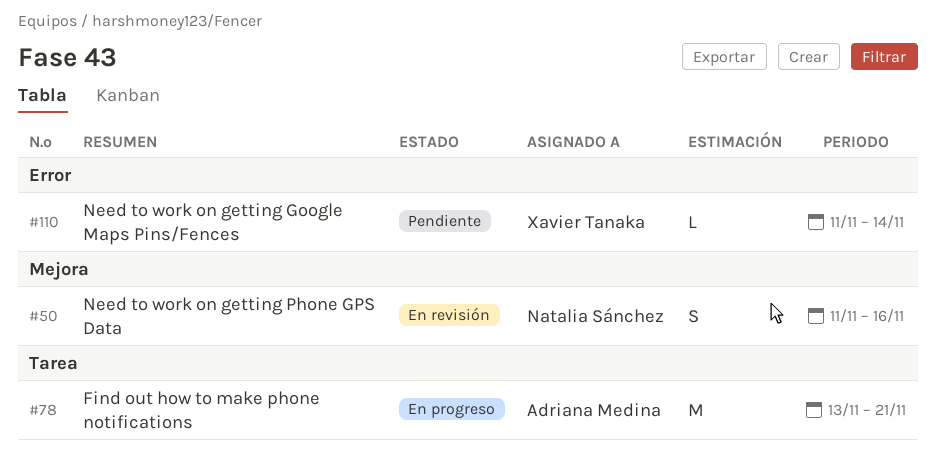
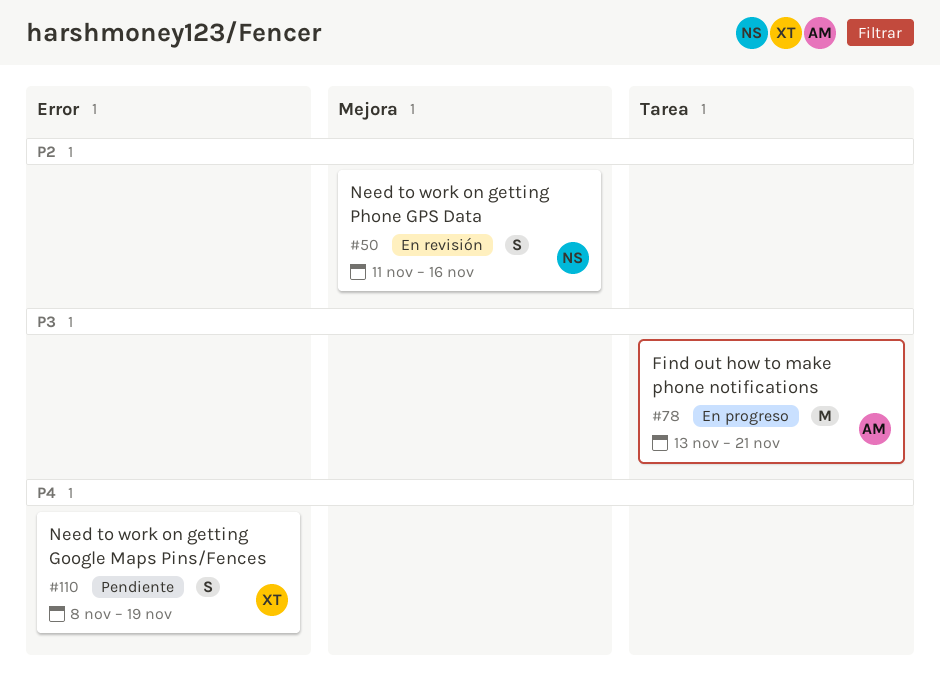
#110, estimate: L -> S
#110, start: Nov 11 -> Nov 8
#110, due: Nov 14 -> Nov 19

